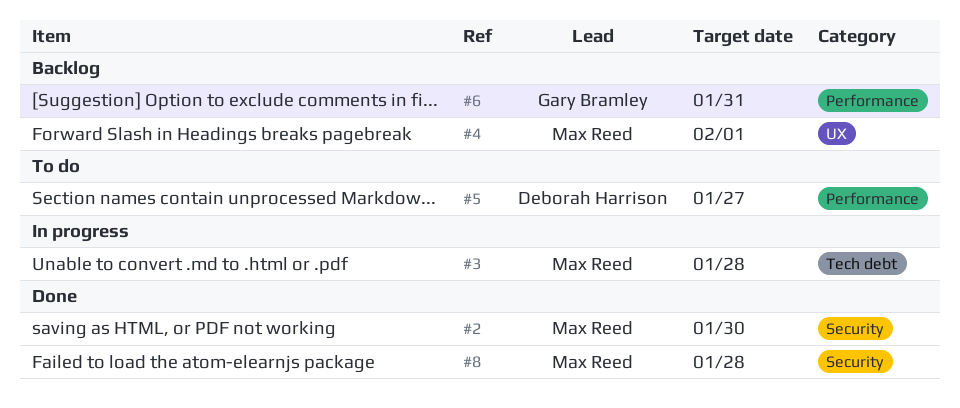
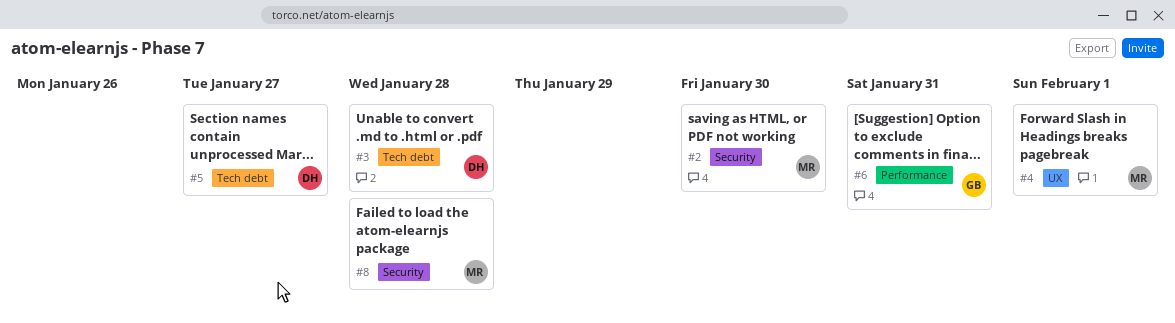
#3, owner: Max Reed -> Deborah Harrison
#5, label: Performance -> Tech debt

